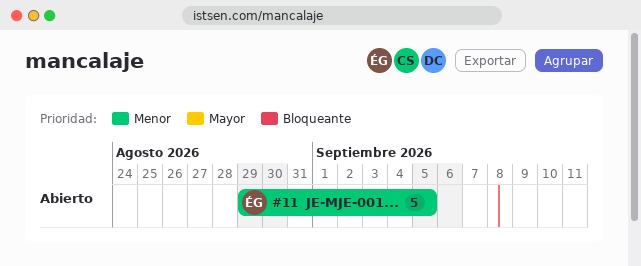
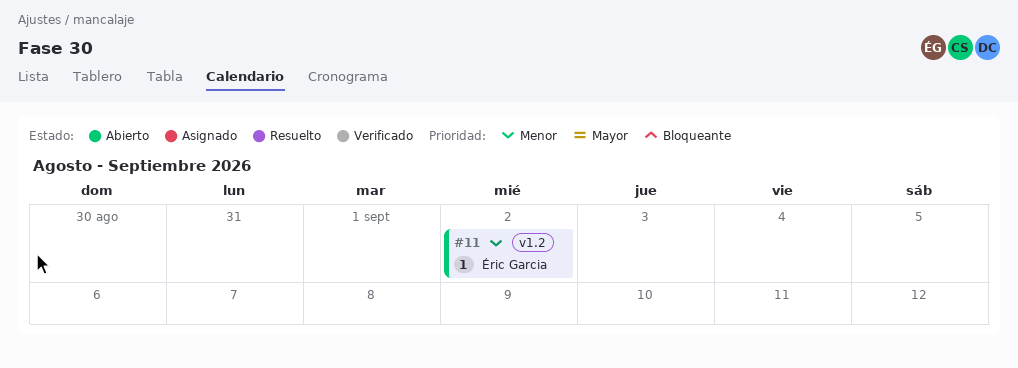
#11, estimate: 5 -> 1
#11, due: Sep 5 -> Sep 2

